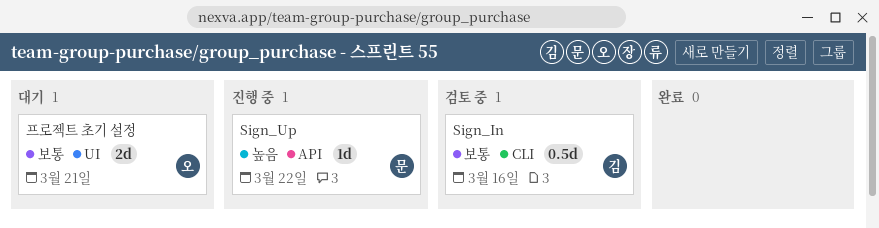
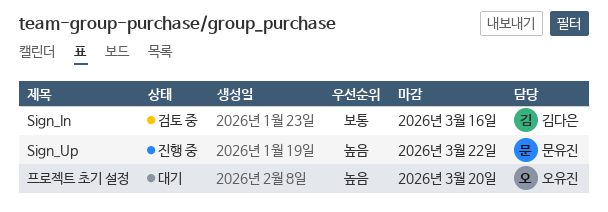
프로젝트 초기 설정, priority: 보통 -> 높음
프로젝트 초기 설정, due: Mar 21 -> Mar 20

